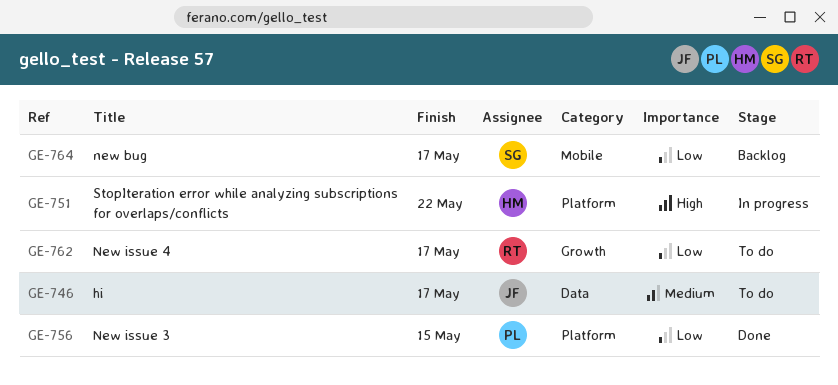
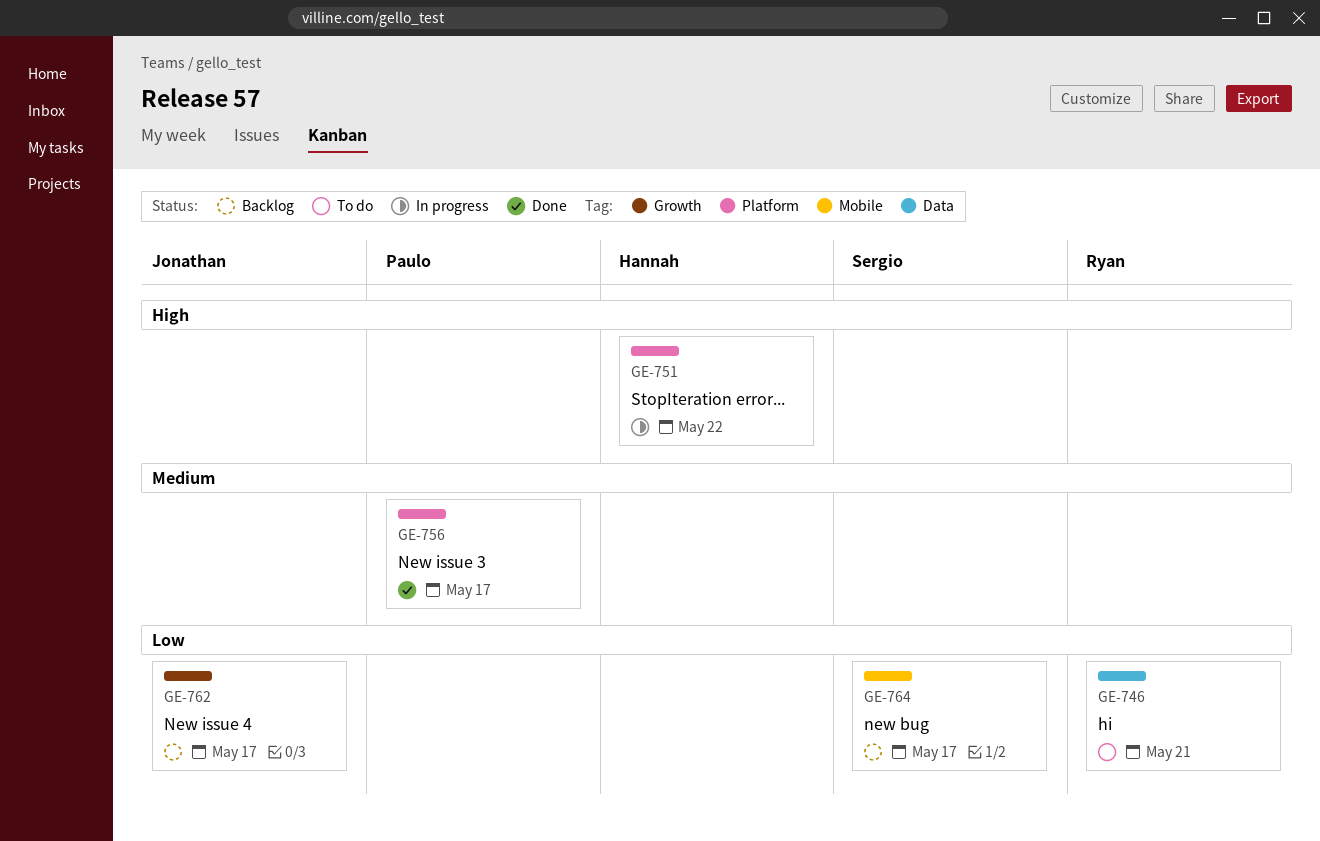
GE-746, owner: Jonathan -> Ryan
GE-746, priority: Medium -> Low
GE-746, due: May 17 -> May 21
GE-756, priority: Low -> Medium
GE-756, due: May 15 -> May 17
GE-762, status: To do -> Backlog
GE-762, owner: Ryan -> Jonathan

